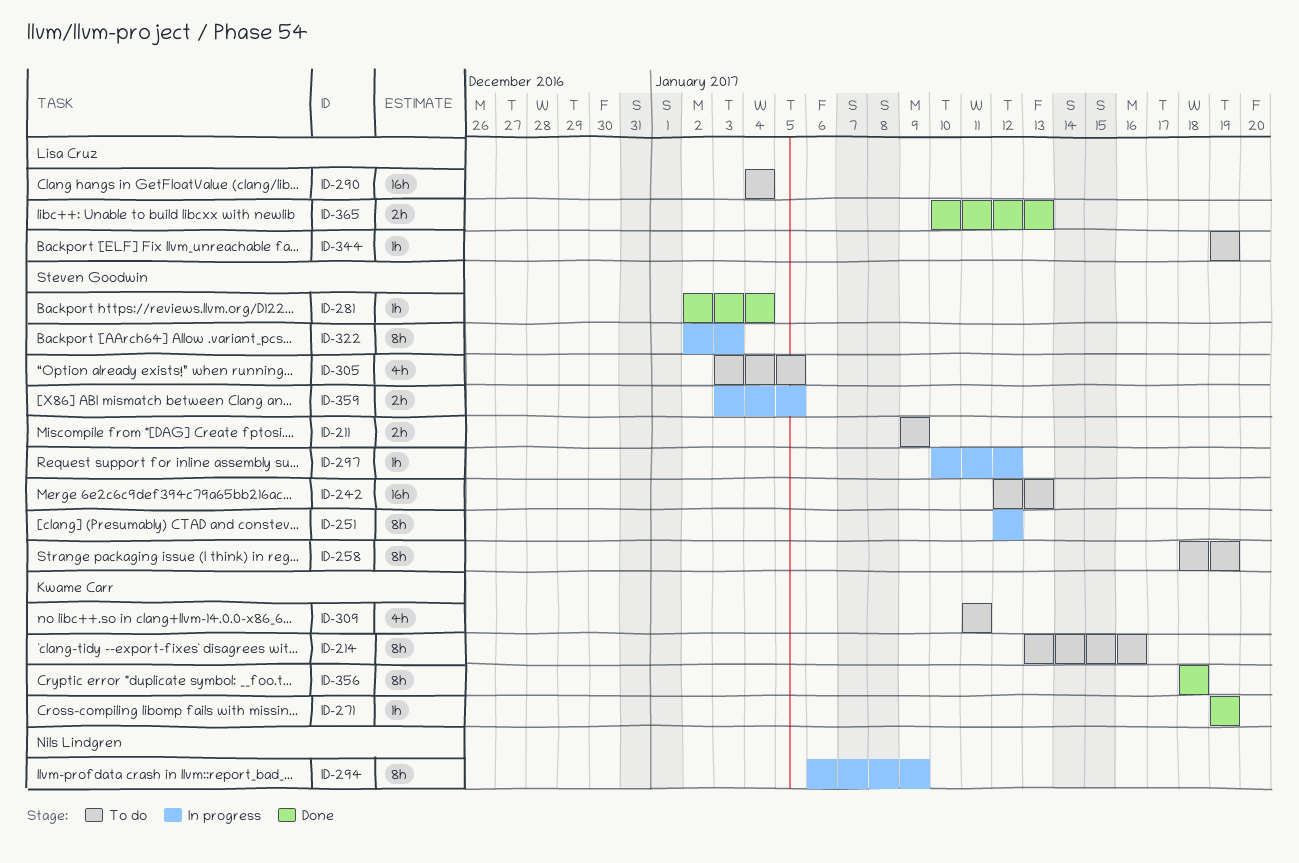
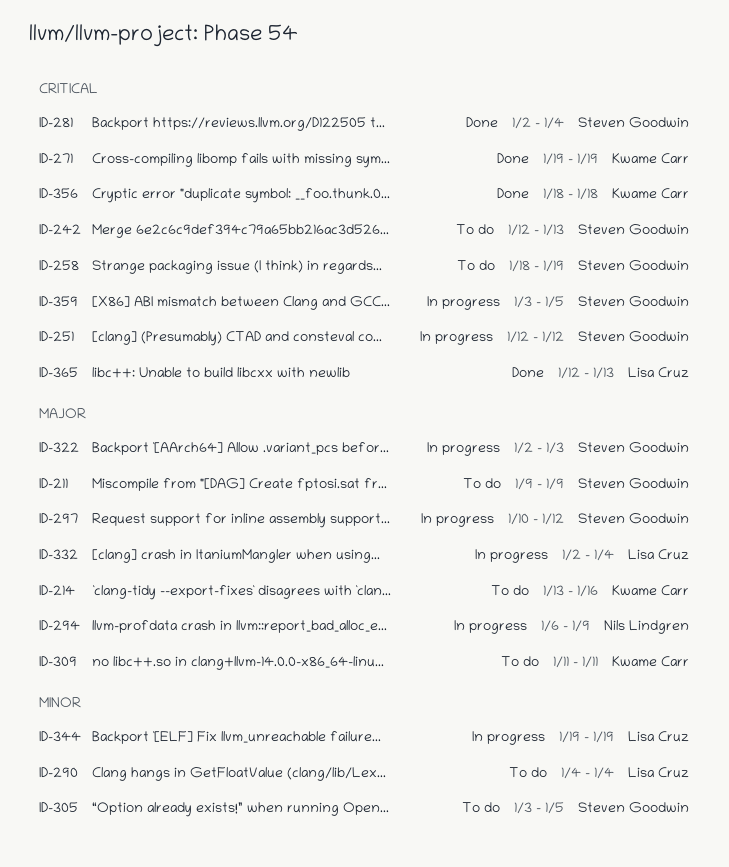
ID-332: none -> present
ID-344, status: To do -> In progress
ID-365, start: Jan 10 -> Jan 12

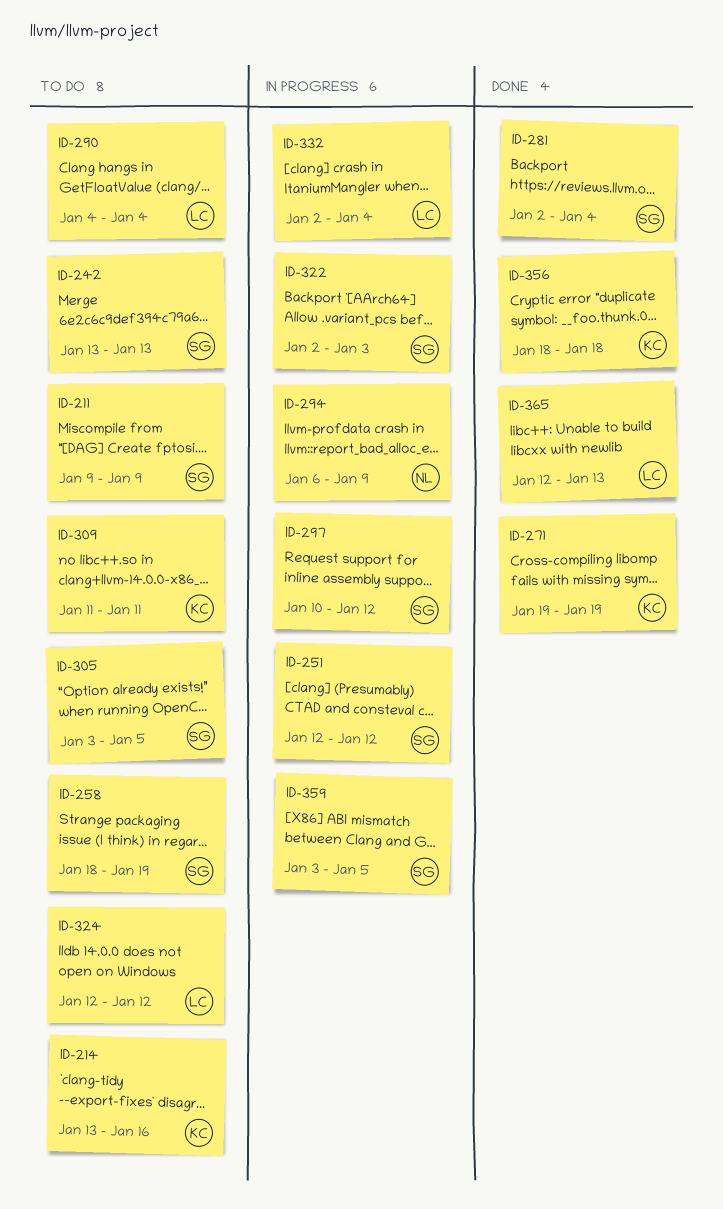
ID-242, start: Jan 12 -> Jan 13
ID-324: none -> present
ID-344: present -> none

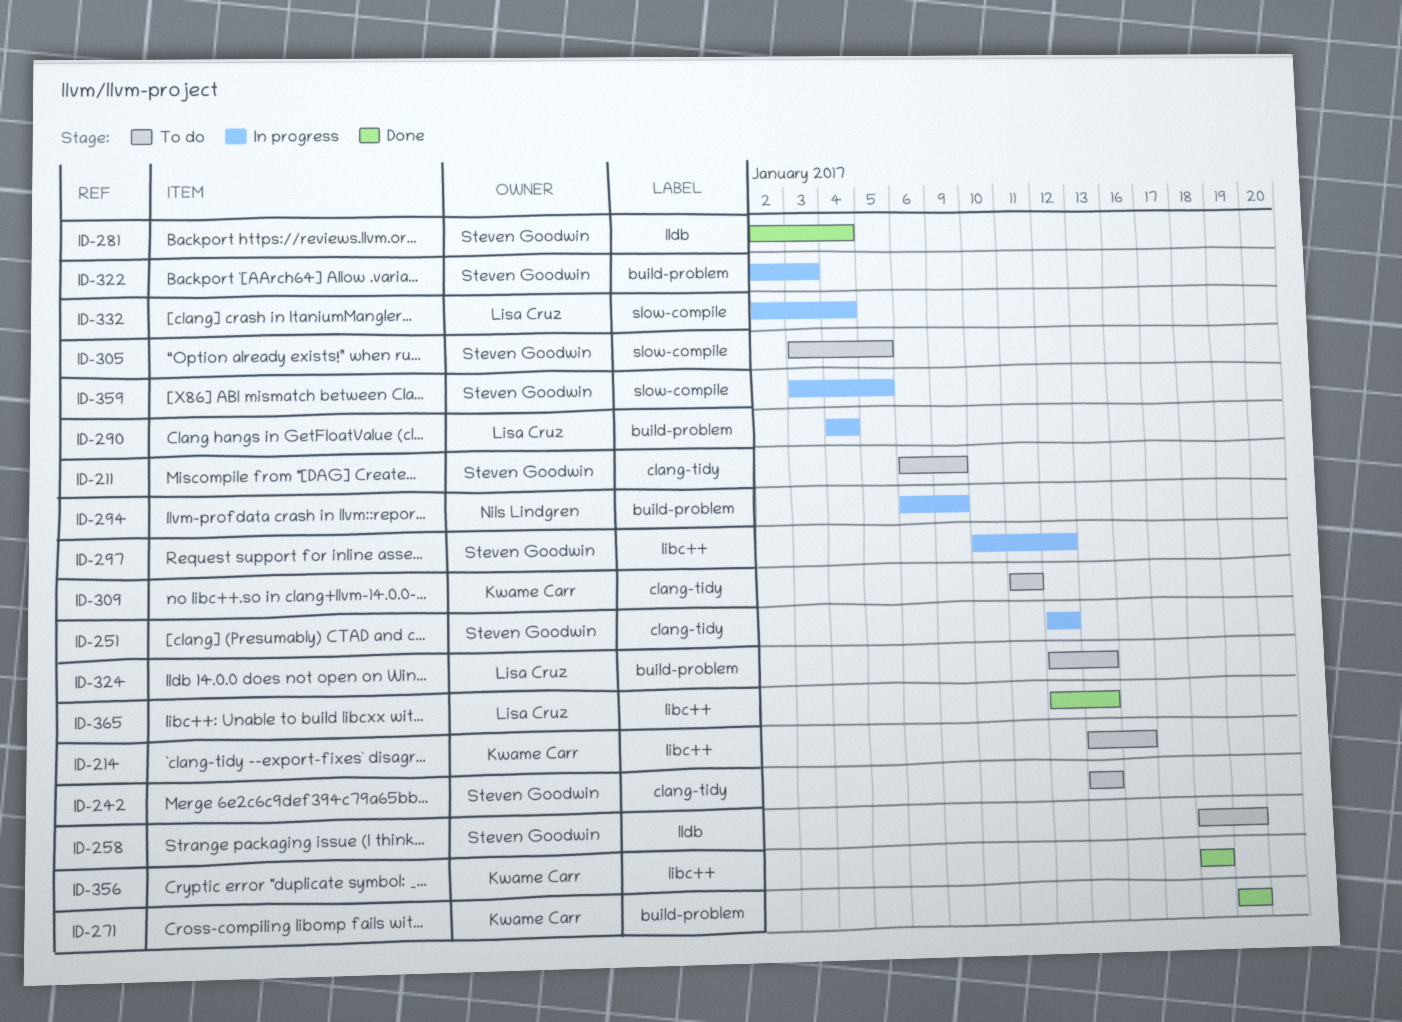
ID-211, start: Jan 9 -> Jan 6
ID-290, status: To do -> In progress
ID-324, due: Jan 12 -> Jan 13

